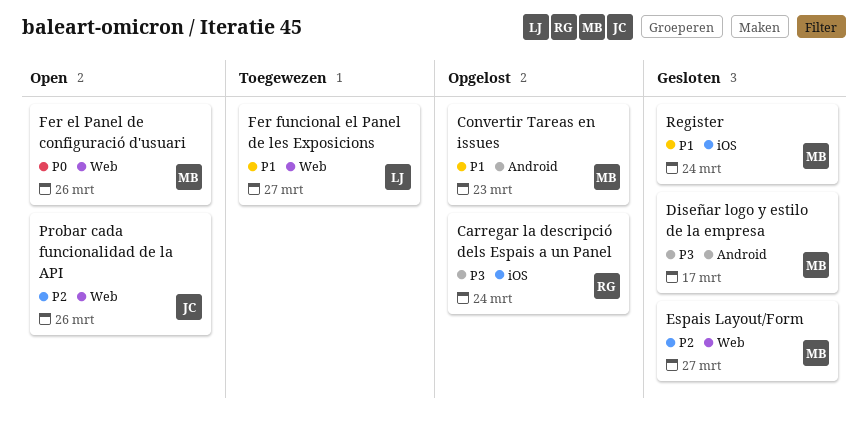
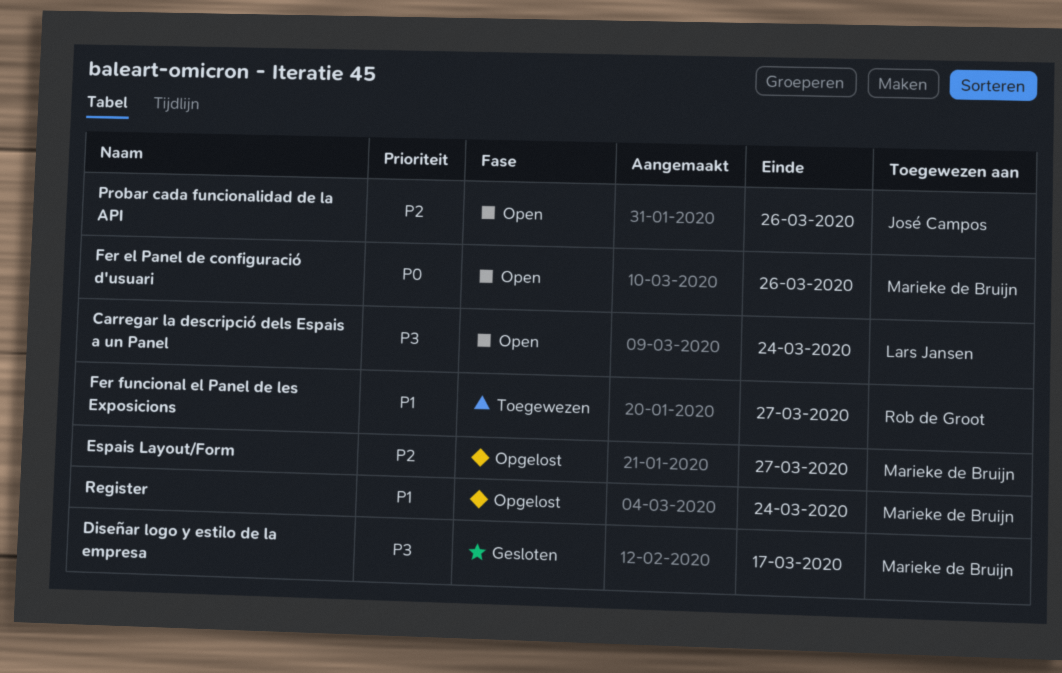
Carregar la descripció dels Espais a un Panel, status: Opgelost -> Open
Carregar la descripció dels Espais a un Panel, owner: Rob de Groot -> Lars Jansen
Convertir Tareas en issues: present -> none
Espais Layout/Form, status: Gesloten -> Opgelost
Fer funcional el Panel de les Exposicions, owner: Lars Jansen -> Rob de Groot
Register, status: Gesloten -> Opgelost

